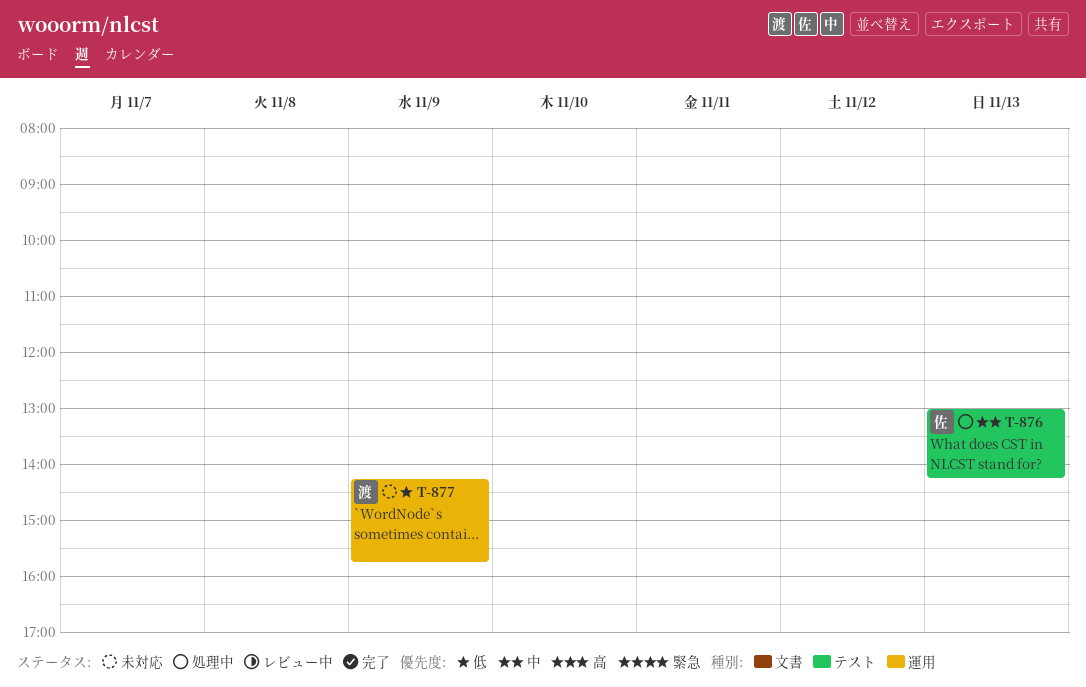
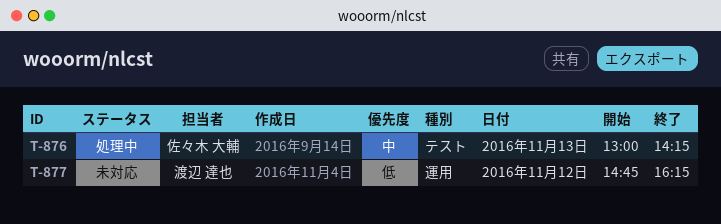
T-877, day: Nov 9 -> Nov 12
T-877, begins: 14:15 -> 14:45
T-877, ends: 15:45 -> 16:15

